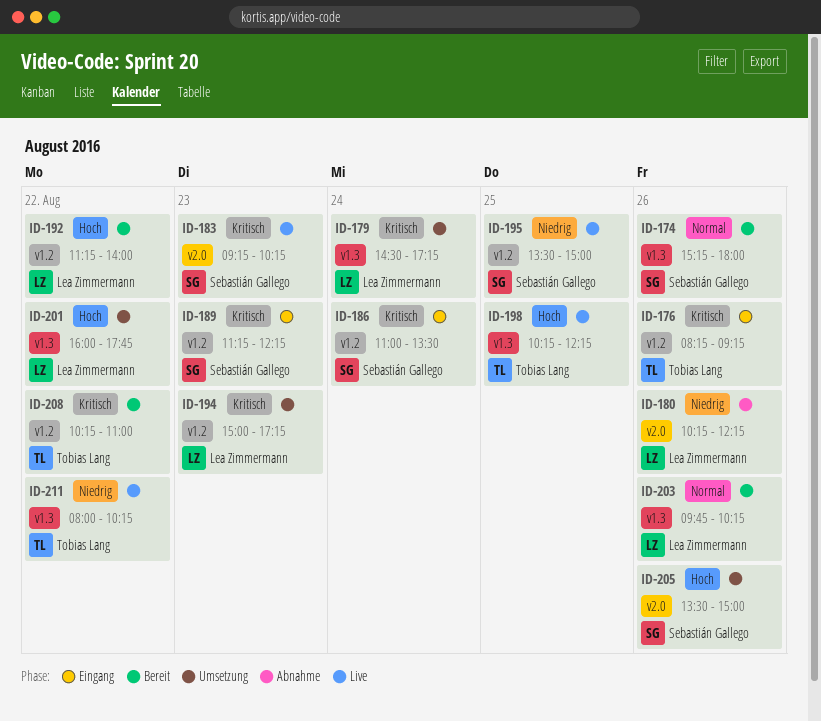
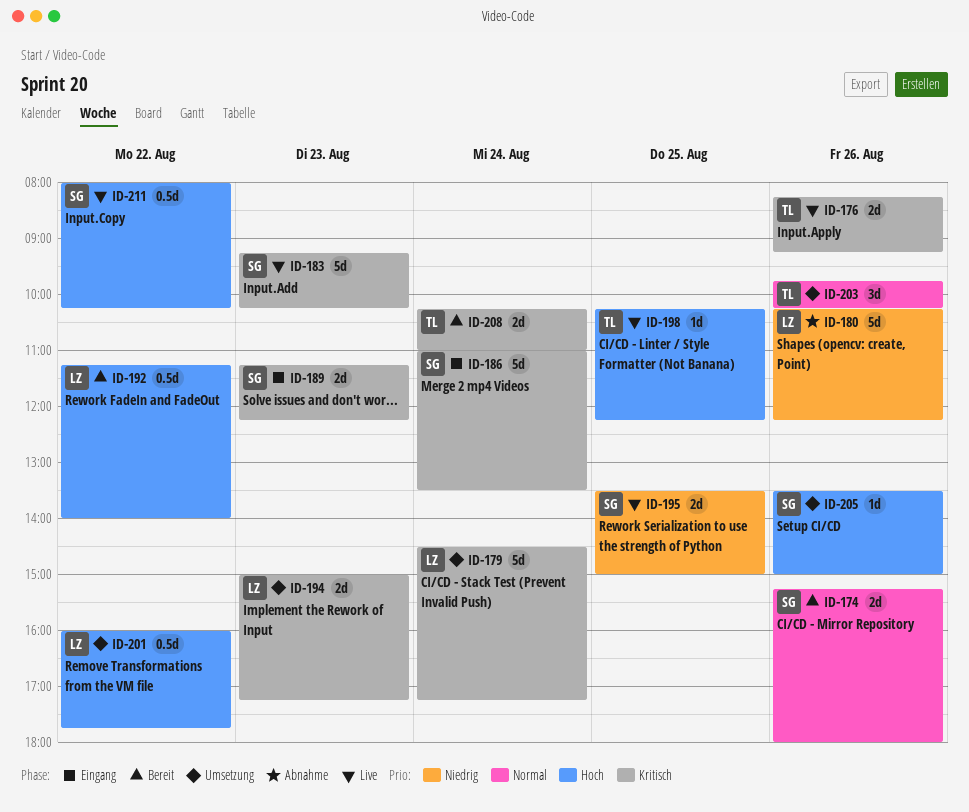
ID-176, status: Eingang -> Live
ID-203, status: Bereit -> Umsetzung
ID-203, owner: Lea Zimmermann -> Tobias Lang
ID-208, day: Aug 22 -> Aug 24
ID-211, owner: Tobias Lang -> Sebastián Gallego
ID-211, priority: Niedrig -> Hoch

